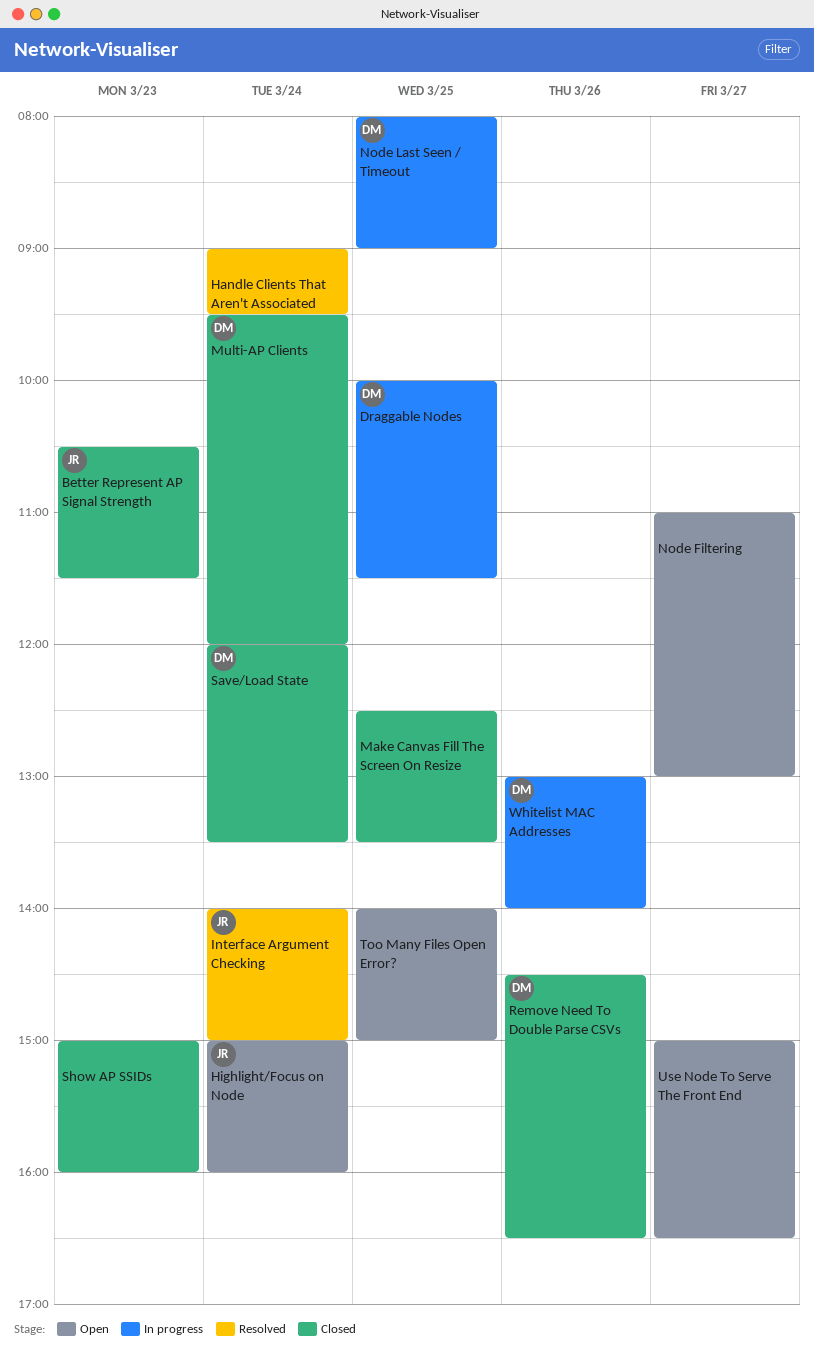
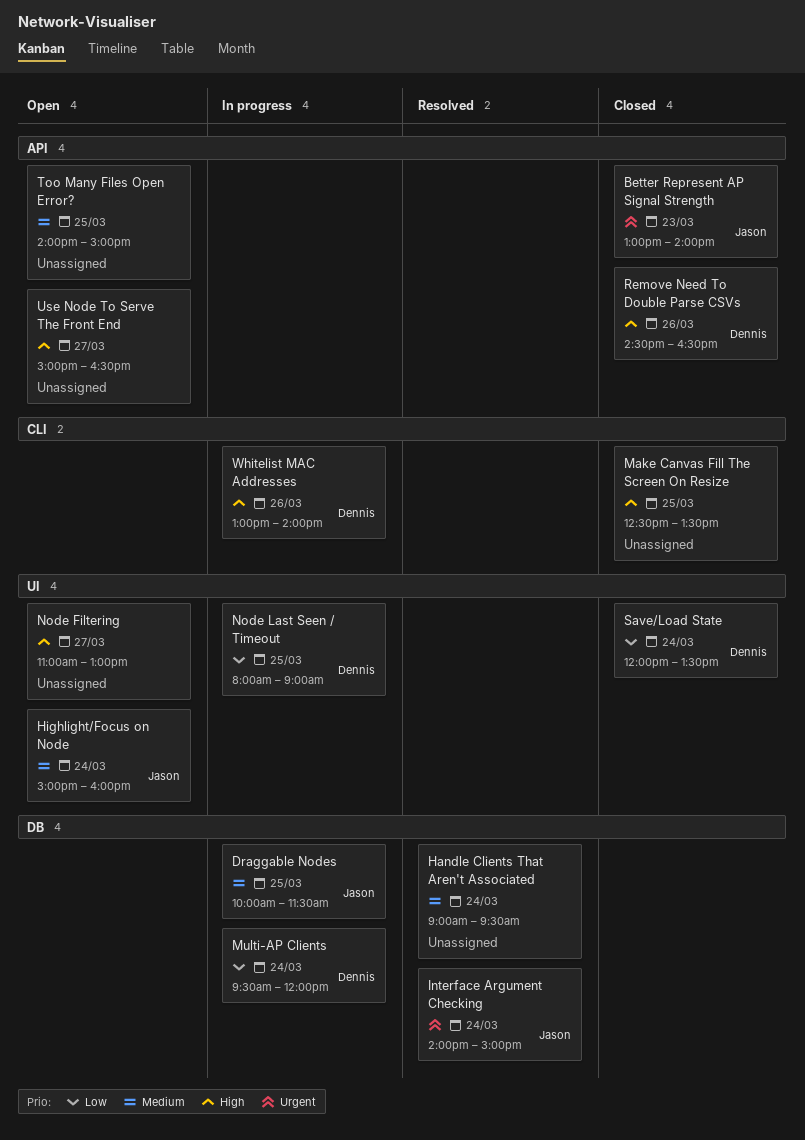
Better Represent AP Signal Strength, begins: 10:30 -> 13:00
Better Represent AP Signal Strength, ends: 11:30 -> 14:00
Draggable Nodes, owner: Dennis -> Jason
Multi-AP Clients, status: Closed -> In progress
Show AP SSIDs: present -> none

